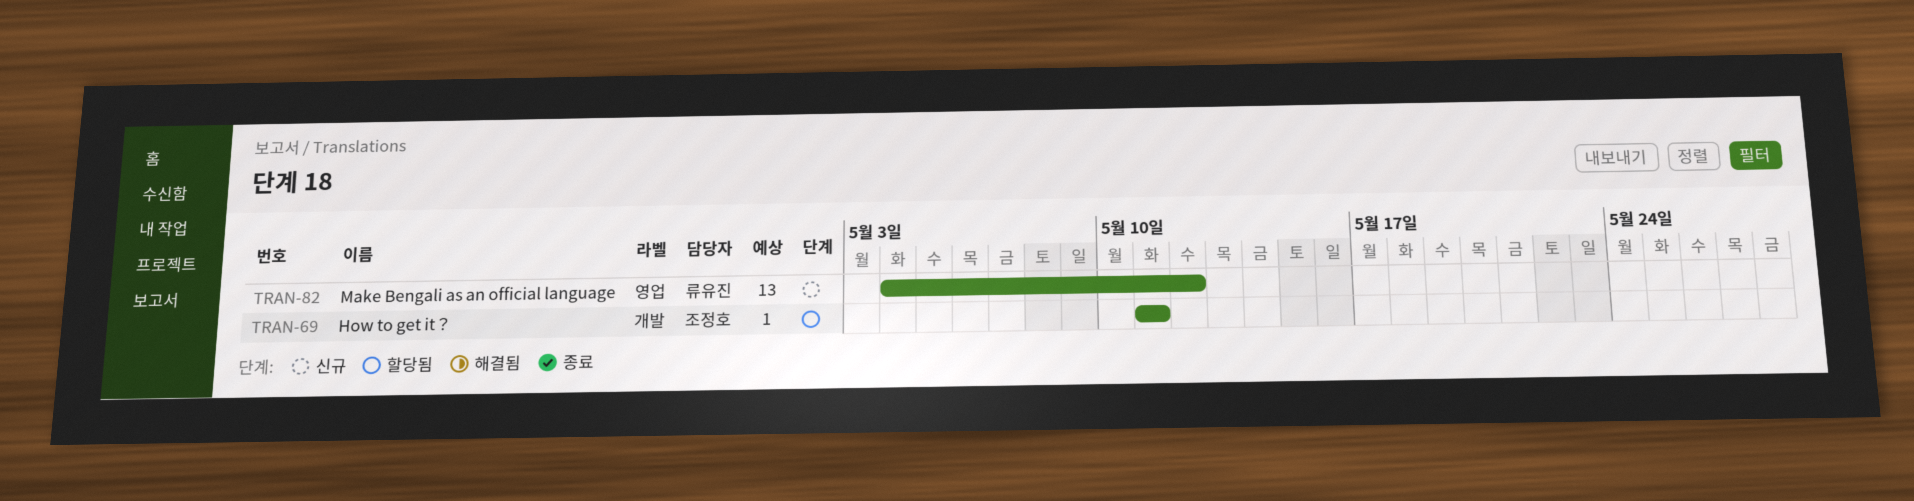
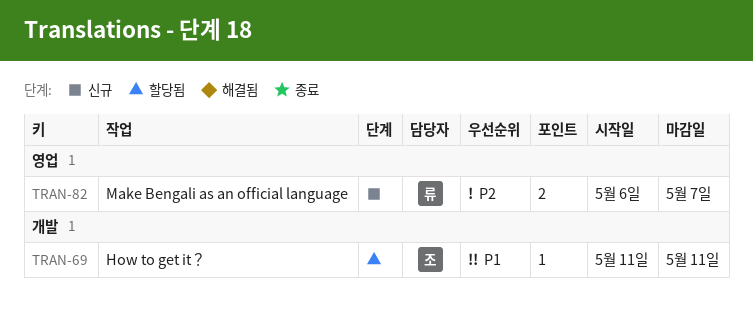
TRAN-82, estimate: 13 -> 2
TRAN-82, start: May 4 -> May 6
TRAN-82, due: May 12 -> May 7

